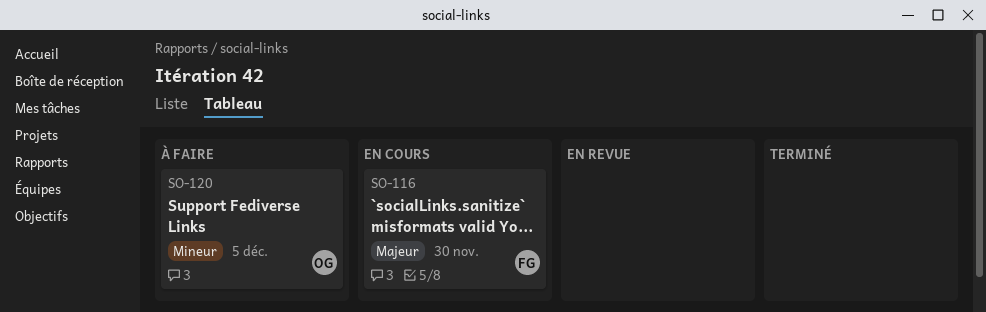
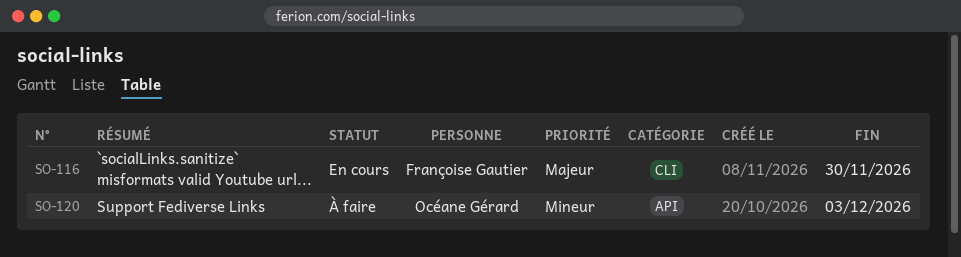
SO-120, due: Dec 5 -> Dec 3

